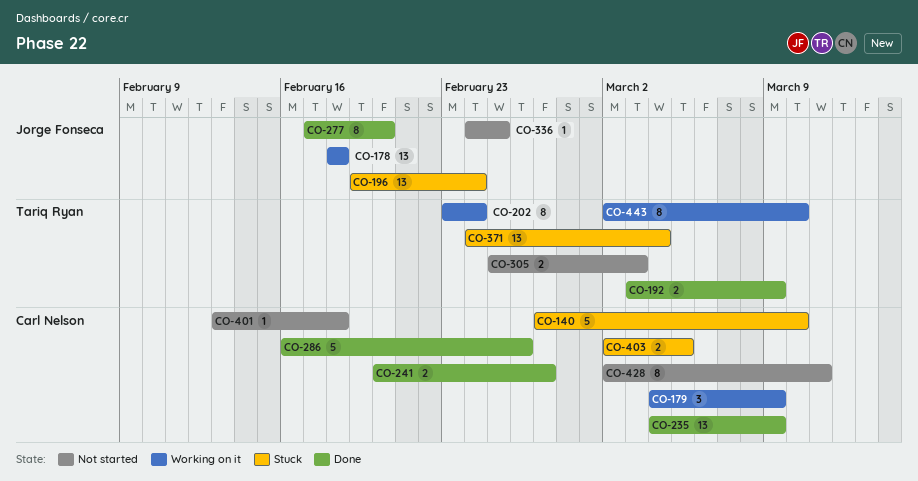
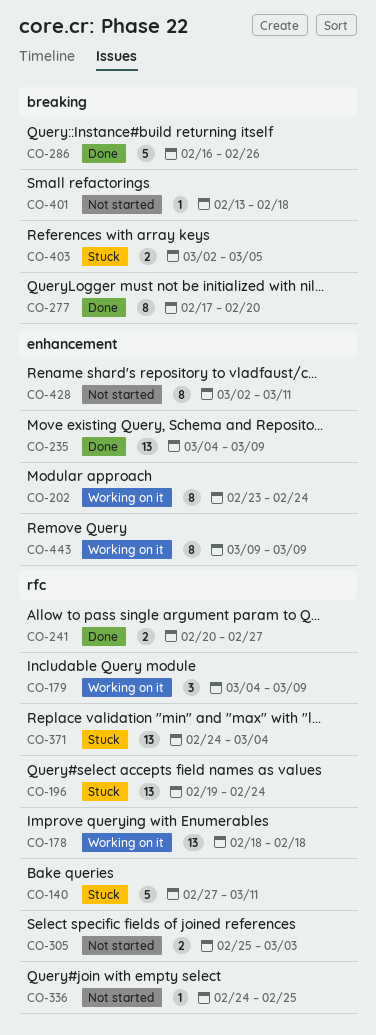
CO-140, due: Mar 10 -> Mar 11
CO-192: present -> none
CO-443, start: Mar 2 -> Mar 9
CO-443, due: Mar 10 -> Mar 9

